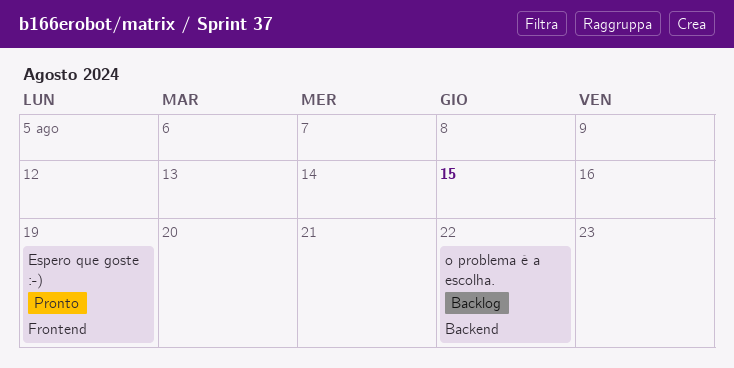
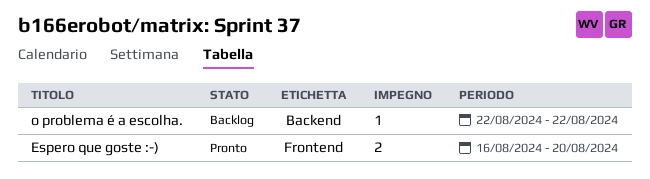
Espero que goste :-), due: Aug 19 -> Aug 20

